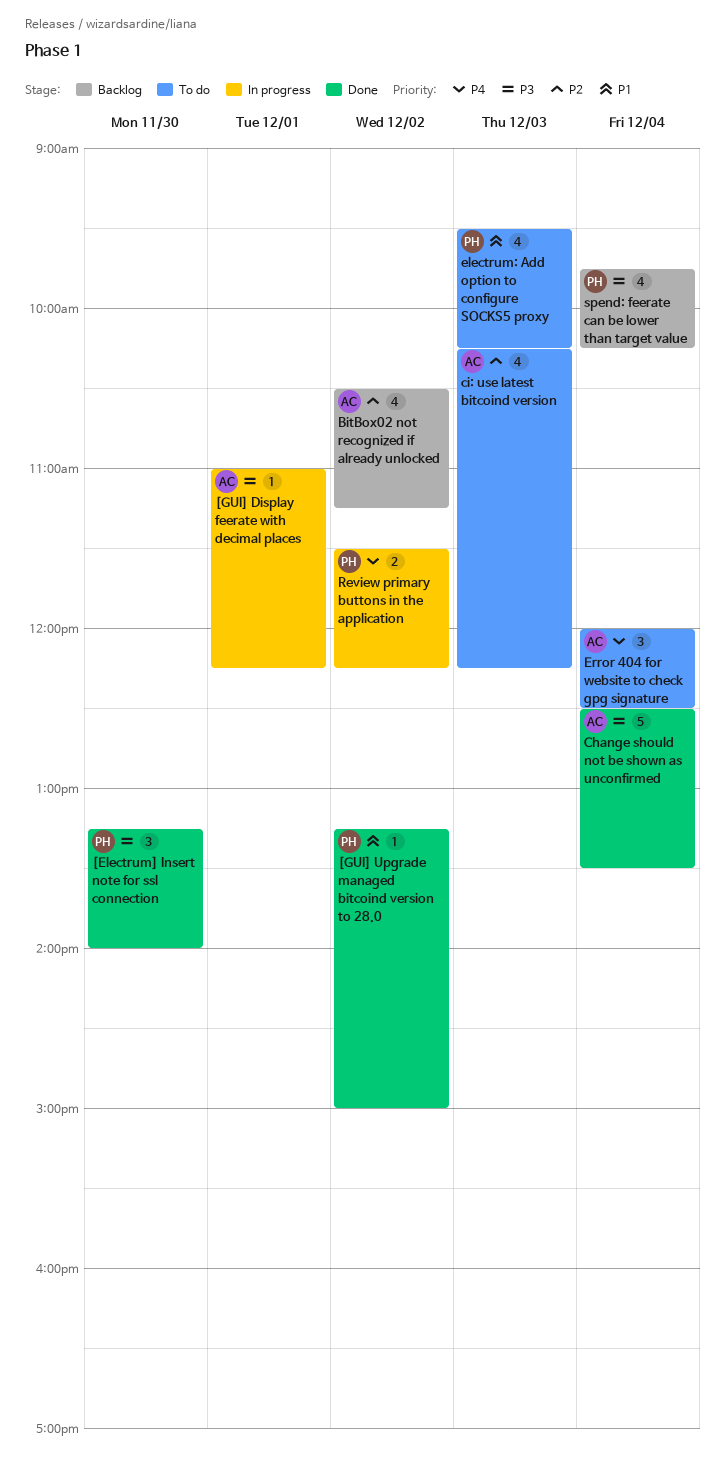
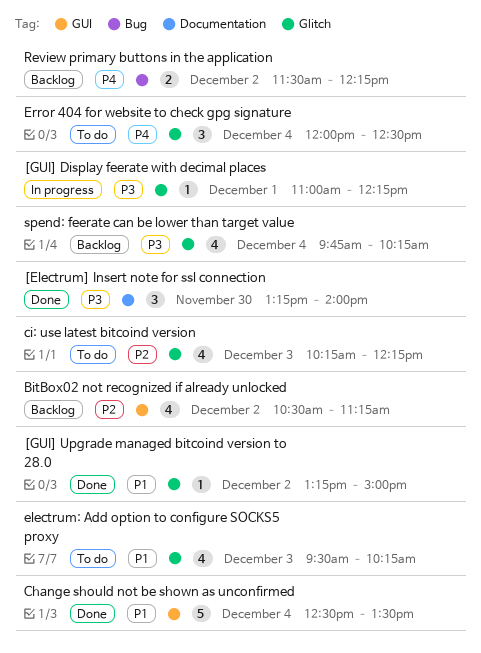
Change should not be shown as unconfirmed, priority: P3 -> P1
Review primary buttons in the application, status: In progress -> Backlog

